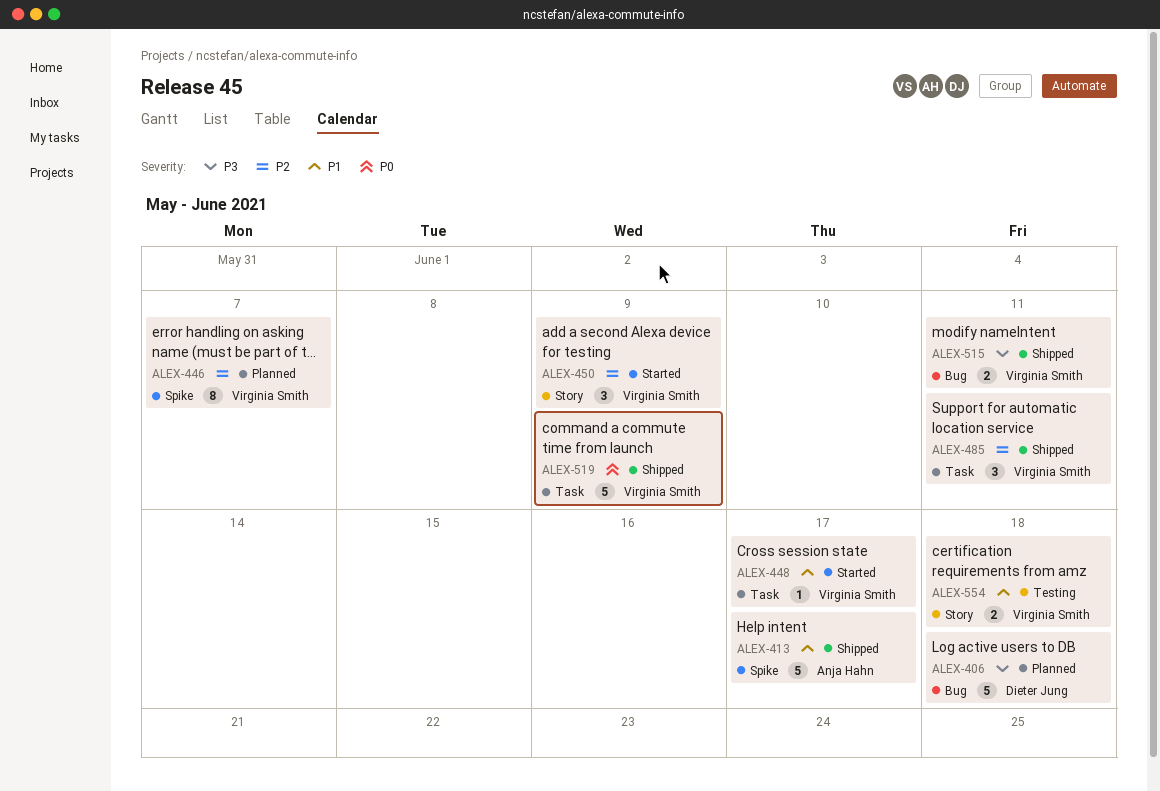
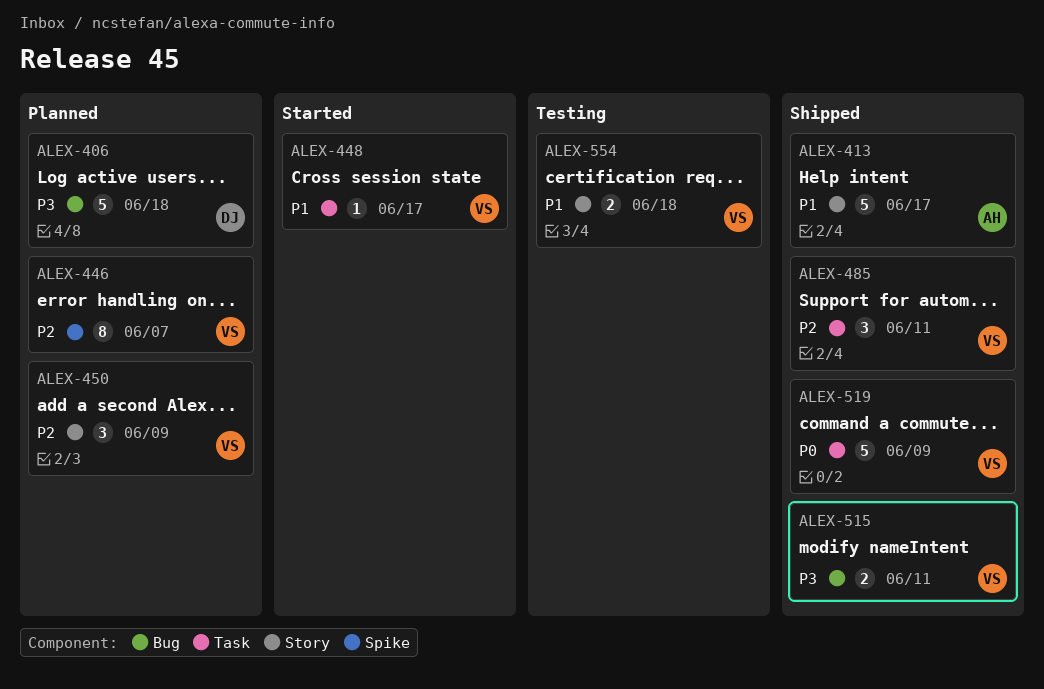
ALEX-413, label: Spike -> Story
ALEX-450, status: Started -> Planned

